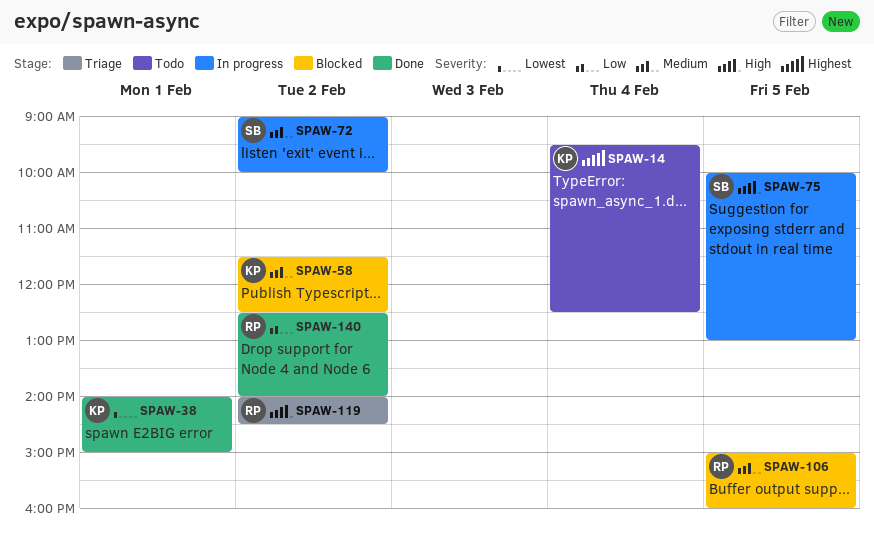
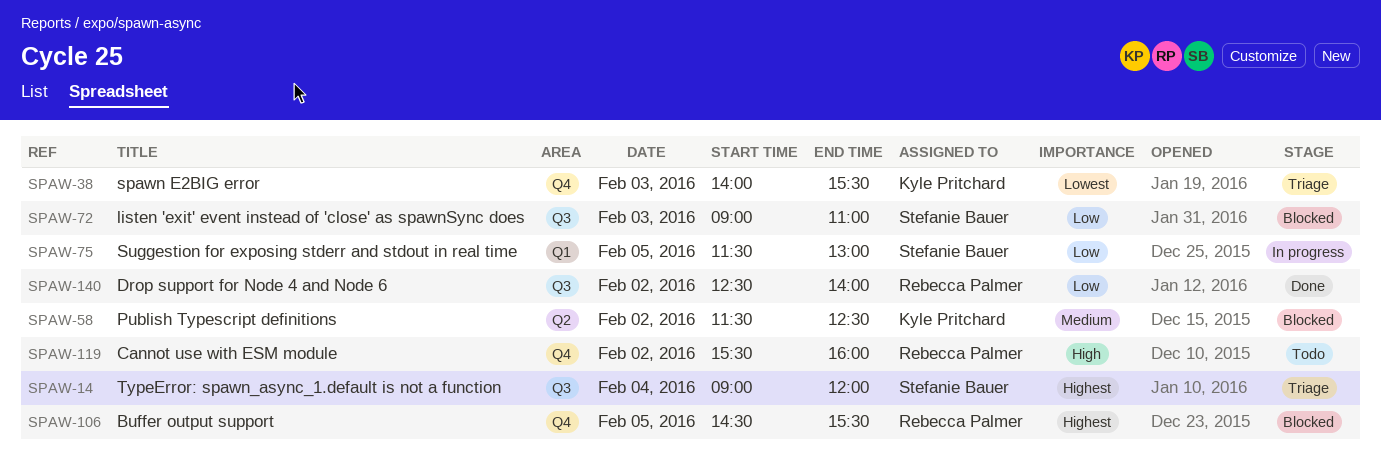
SPAW-14, status: Todo -> Triage
SPAW-14, owner: Kyle Pritchard -> Stefanie Bauer
SPAW-14, begins: 09:30 -> 09:00
SPAW-14, ends: 12:30 -> 12:00
SPAW-38, status: Done -> Triage
SPAW-38, day: Feb 1 -> Feb 3
SPAW-38, ends: 15:00 -> 15:30
SPAW-72, status: In progress -> Blocked
SPAW-72, priority: Medium -> Low
SPAW-72, day: Feb 2 -> Feb 3
SPAW-72, ends: 10:00 -> 11:00
SPAW-75, priority: High -> Low
SPAW-75, begins: 10:00 -> 11:30
SPAW-106, priority: Medium -> Highest
SPAW-106, begins: 15:00 -> 14:30
SPAW-106, ends: 16:00 -> 15:30
SPAW-119, status: Triage -> Todo
SPAW-119, begins: 14:00 -> 15:30
SPAW-119, ends: 14:30 -> 16:00

